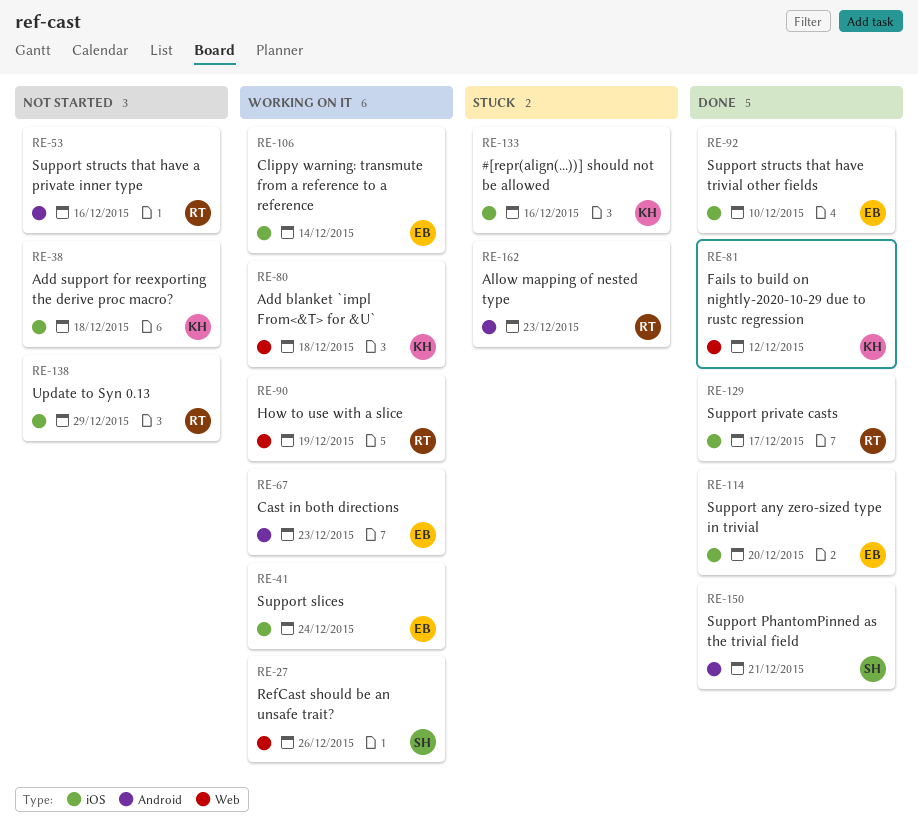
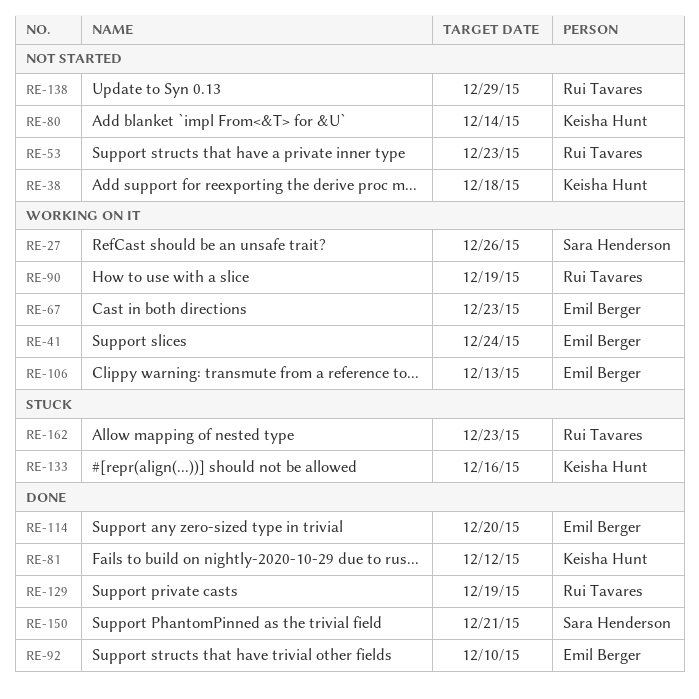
RE-53, due: Dec 16 -> Dec 23
RE-80, status: Working on it -> Not started
RE-80, due: Dec 18 -> Dec 14
RE-106, due: Dec 14 -> Dec 13
RE-129, due: Dec 17 -> Dec 19

